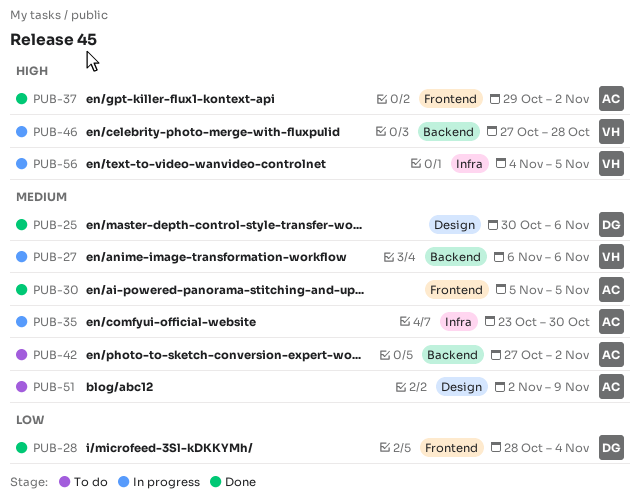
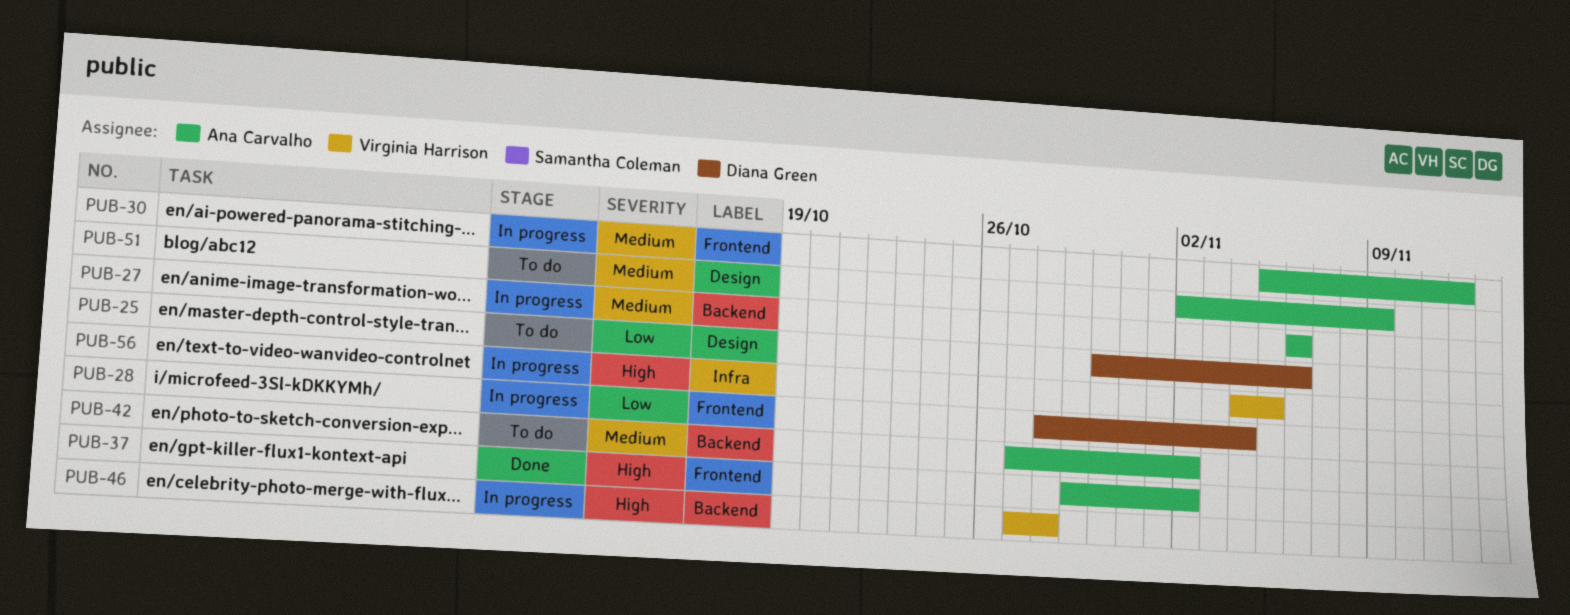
PUB-25, status: Done -> To do
PUB-25, priority: Medium -> Low
PUB-27, owner: Virginia Harrison -> Ana Carvalho
PUB-28, status: Done -> In progress
PUB-30, status: Done -> In progress
PUB-30, due: Nov 5 -> Nov 12
PUB-35: present -> none

